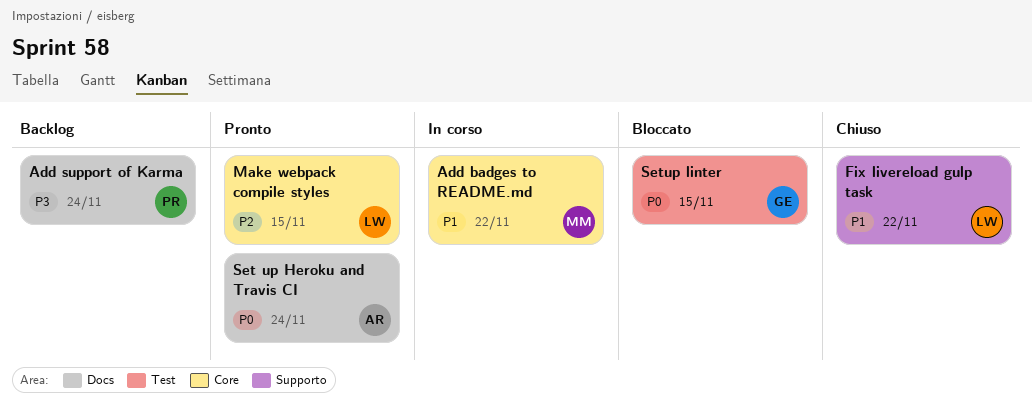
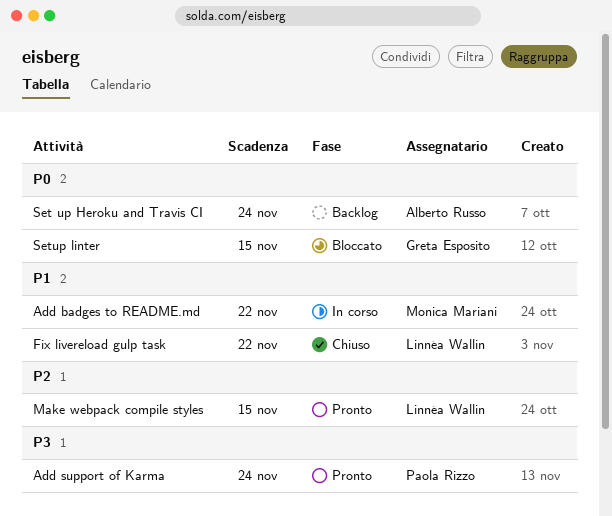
Add support of Karma, status: Backlog -> Pronto
Set up Heroku and Travis CI, status: Pronto -> Backlog

